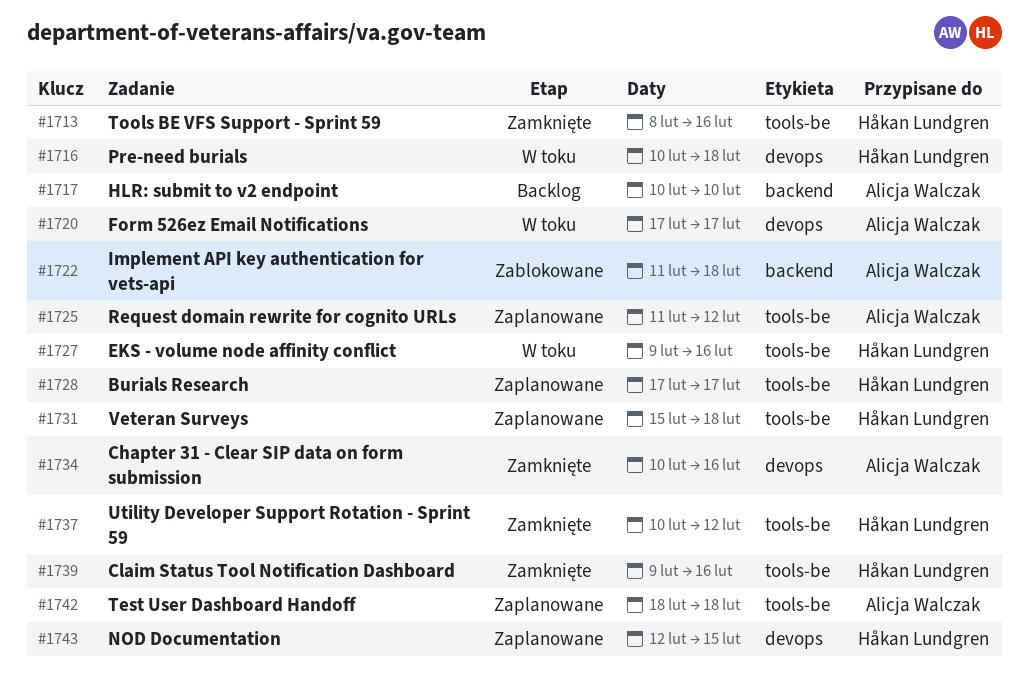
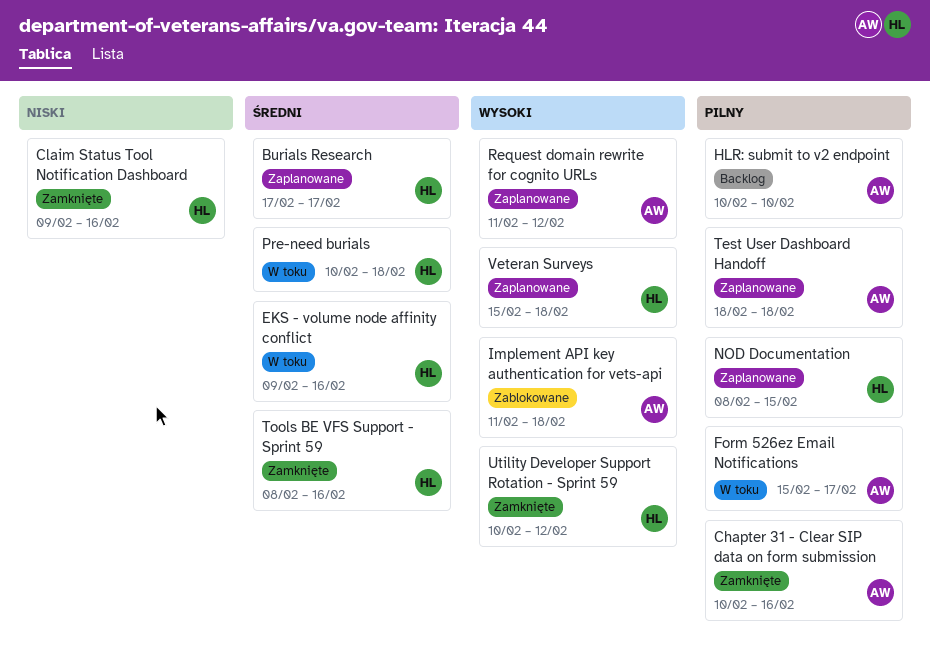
Form 526ez Email Notifications, start: Feb 17 -> Feb 15
NOD Documentation, start: Feb 12 -> Feb 8

